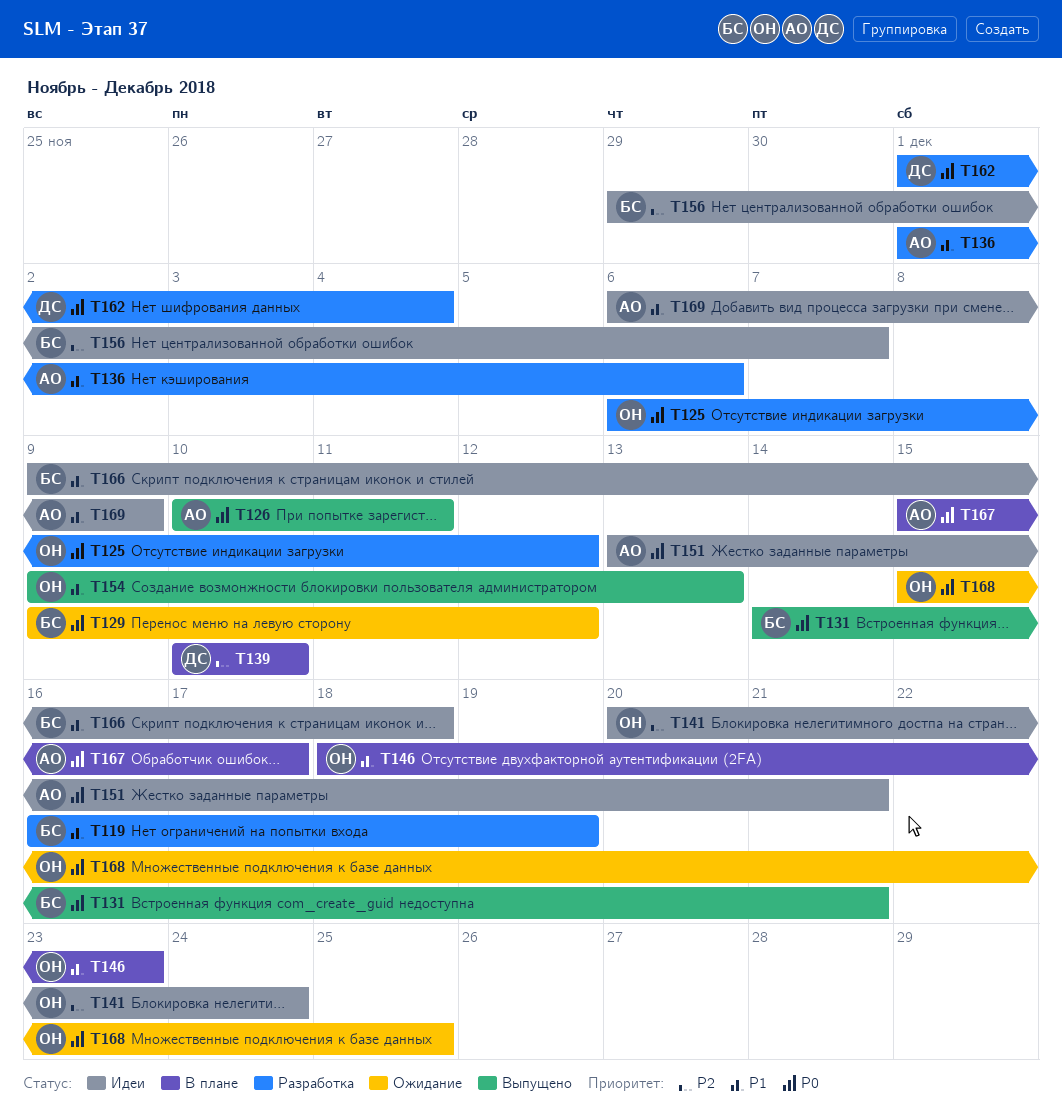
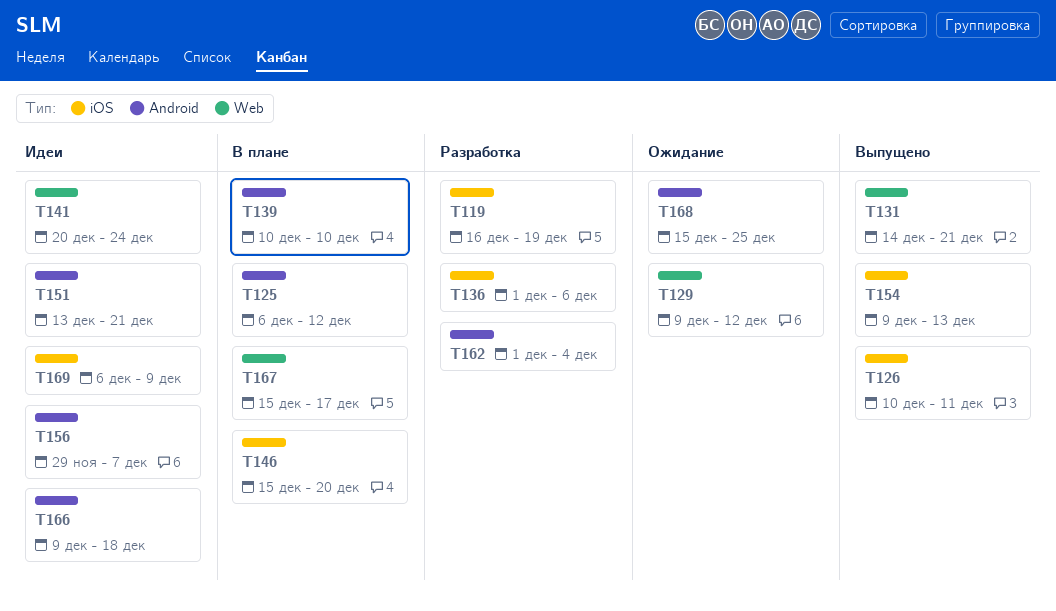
T125, status: Разработка -> В плане
T146, start: Dec 18 -> Dec 15
T146, due: Dec 23 -> Dec 20

